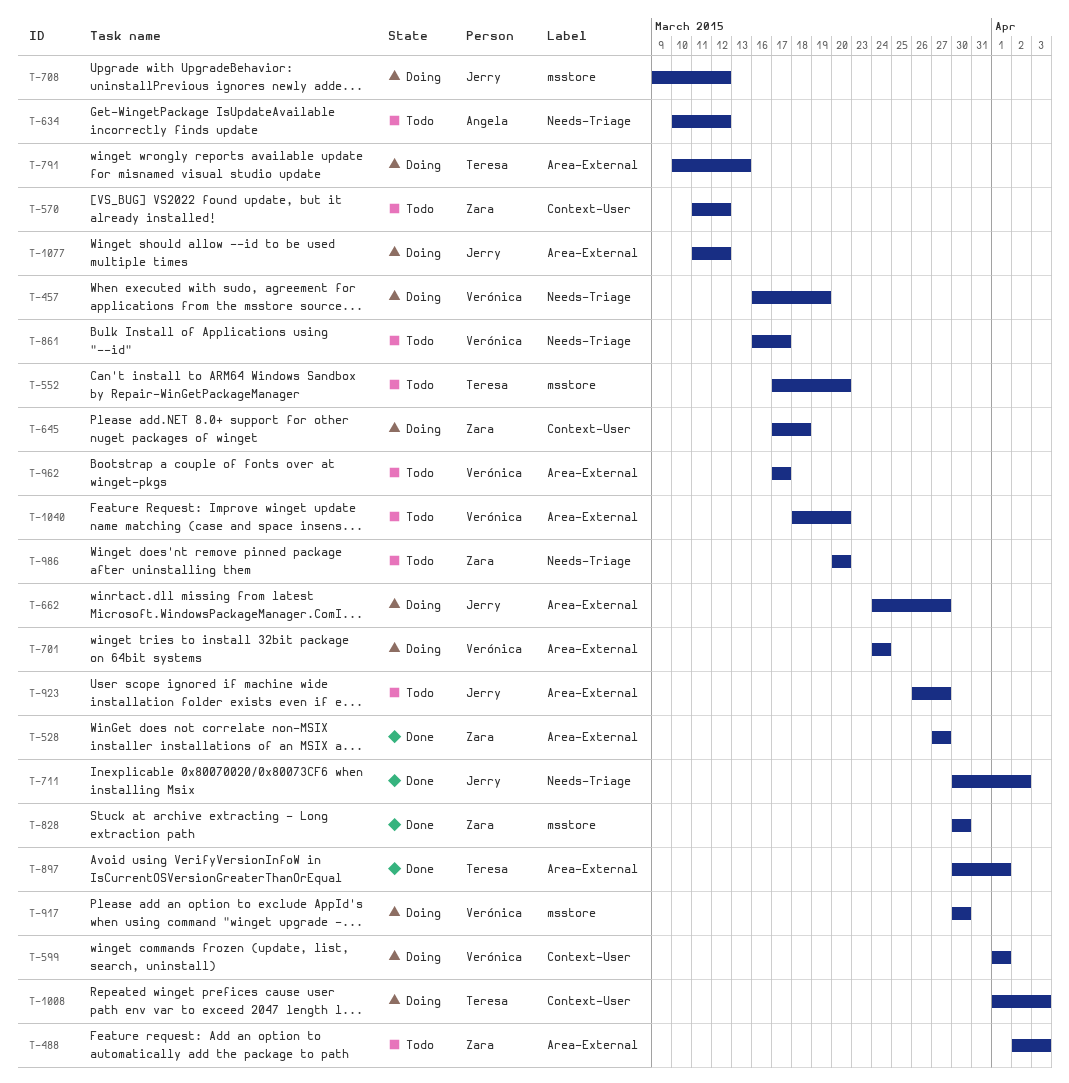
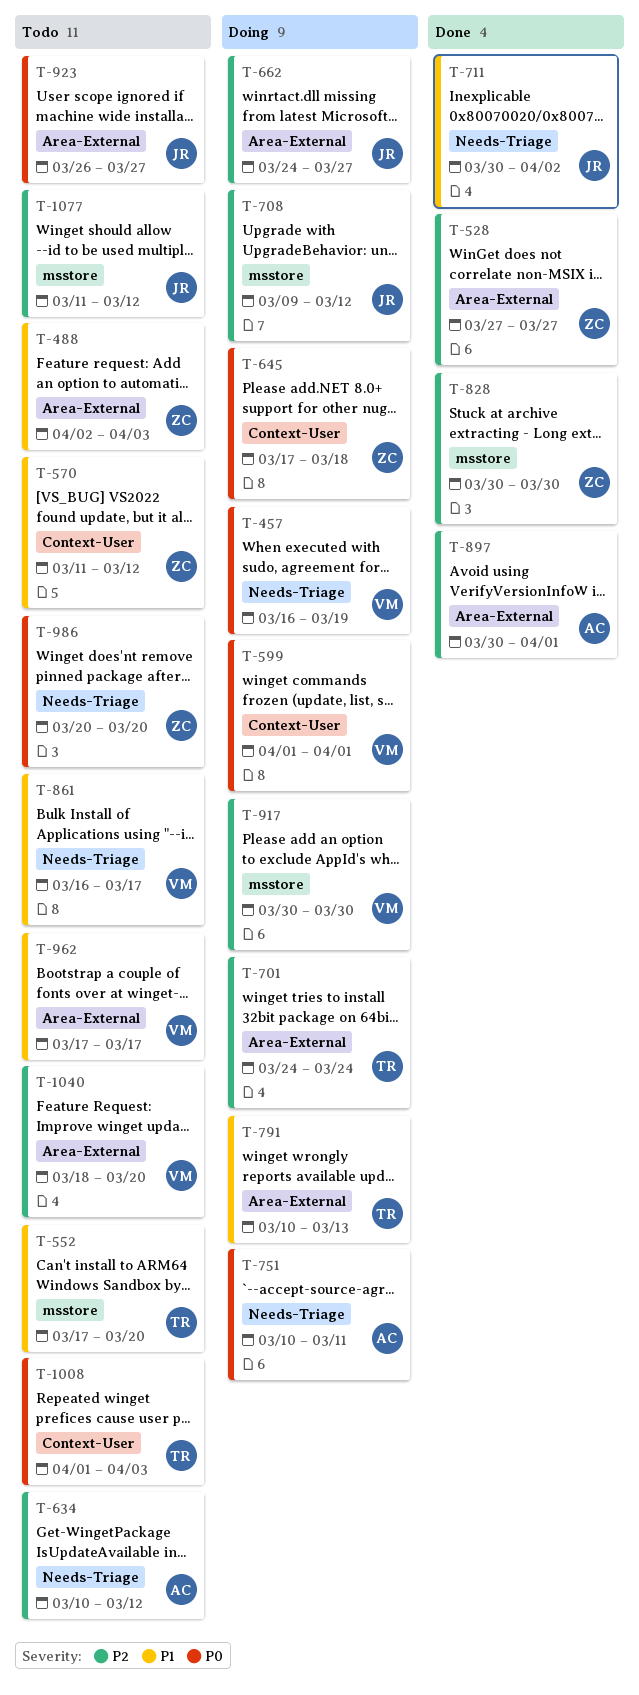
T-701, owner: Verónica -> Teresa
T-751: none -> present
T-897, owner: Teresa -> Angela
T-1008, status: Doing -> Todo
T-1077, status: Doing -> Todo
T-1077, label: Area-External -> msstore

